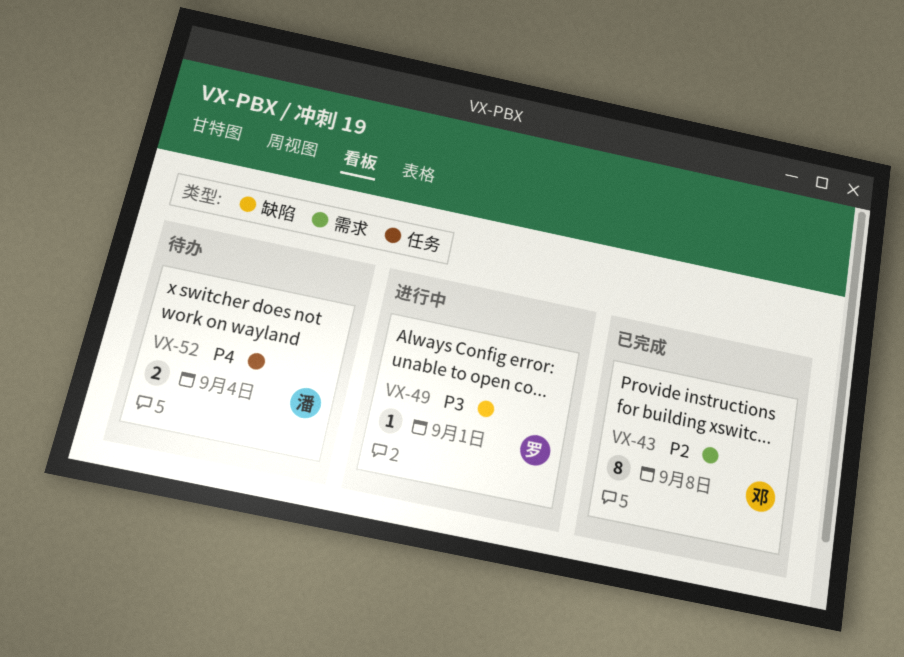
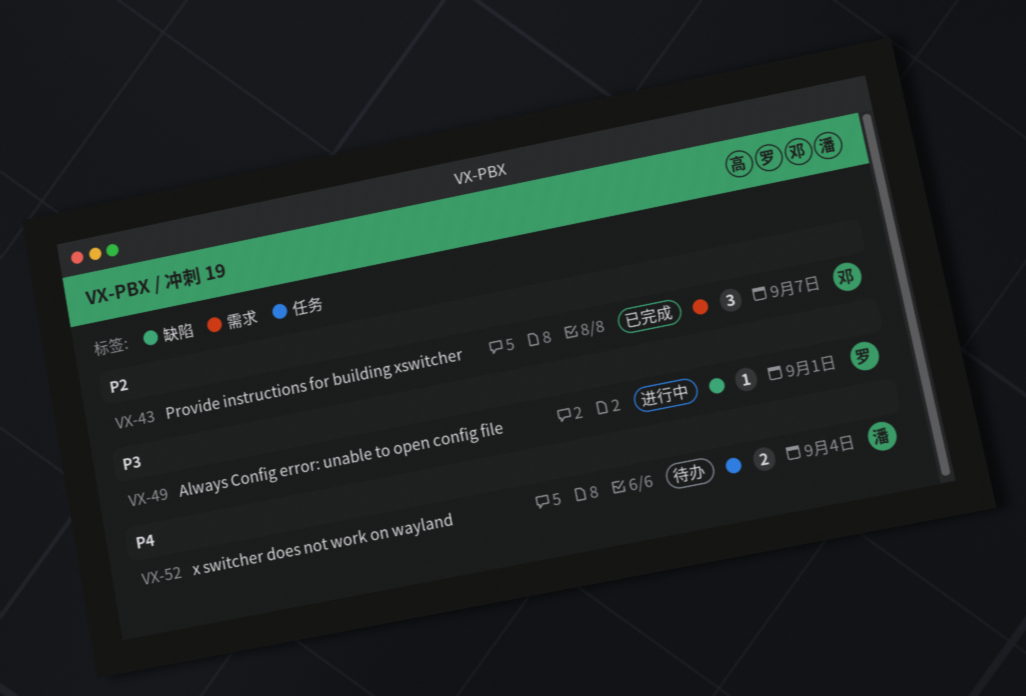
VX-43, estimate: 8 -> 3
VX-43, due: Sep 8 -> Sep 7

